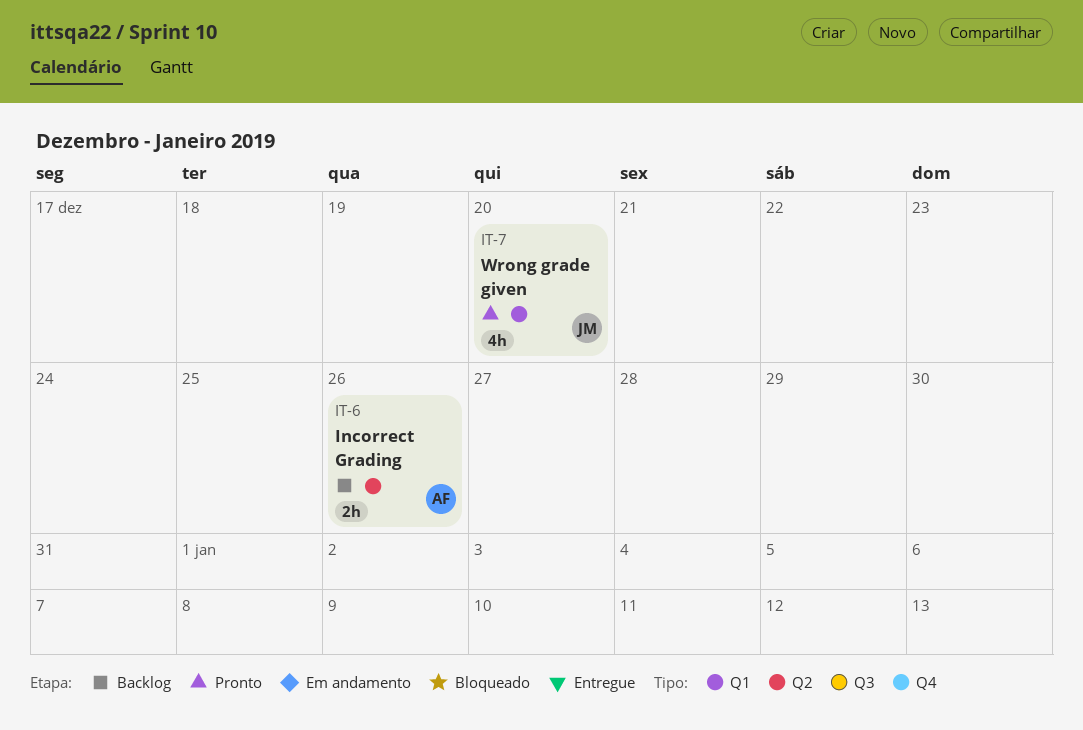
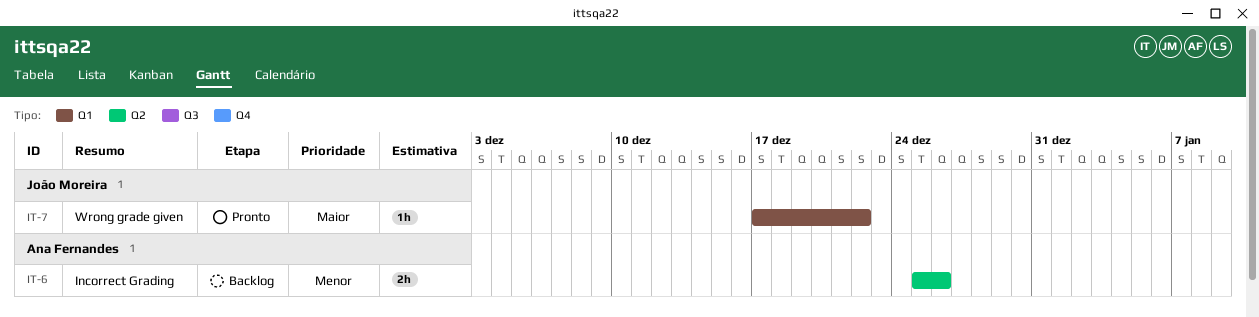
IT-7, estimate: 4h -> 1h
IT-7, due: Dec 20 -> Dec 22

